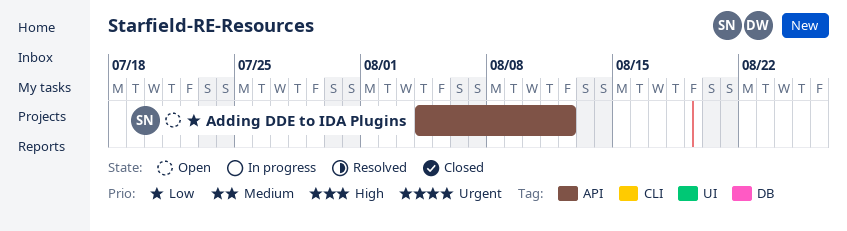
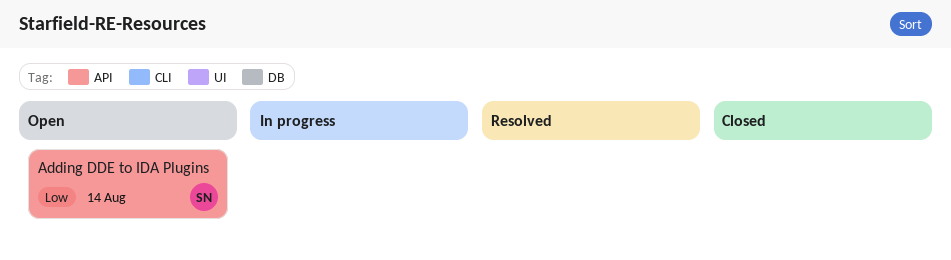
Adding DDE to IDA Plugins, due: Aug 12 -> Aug 14

